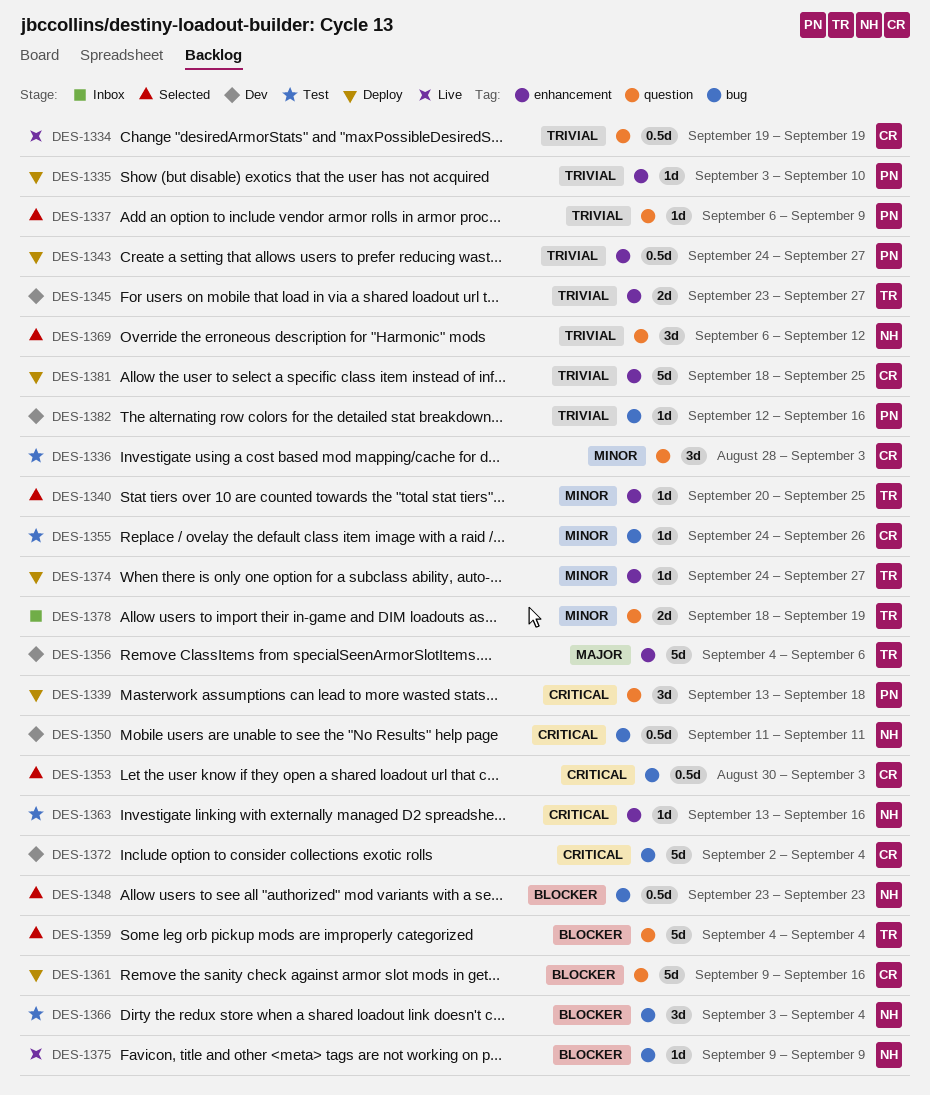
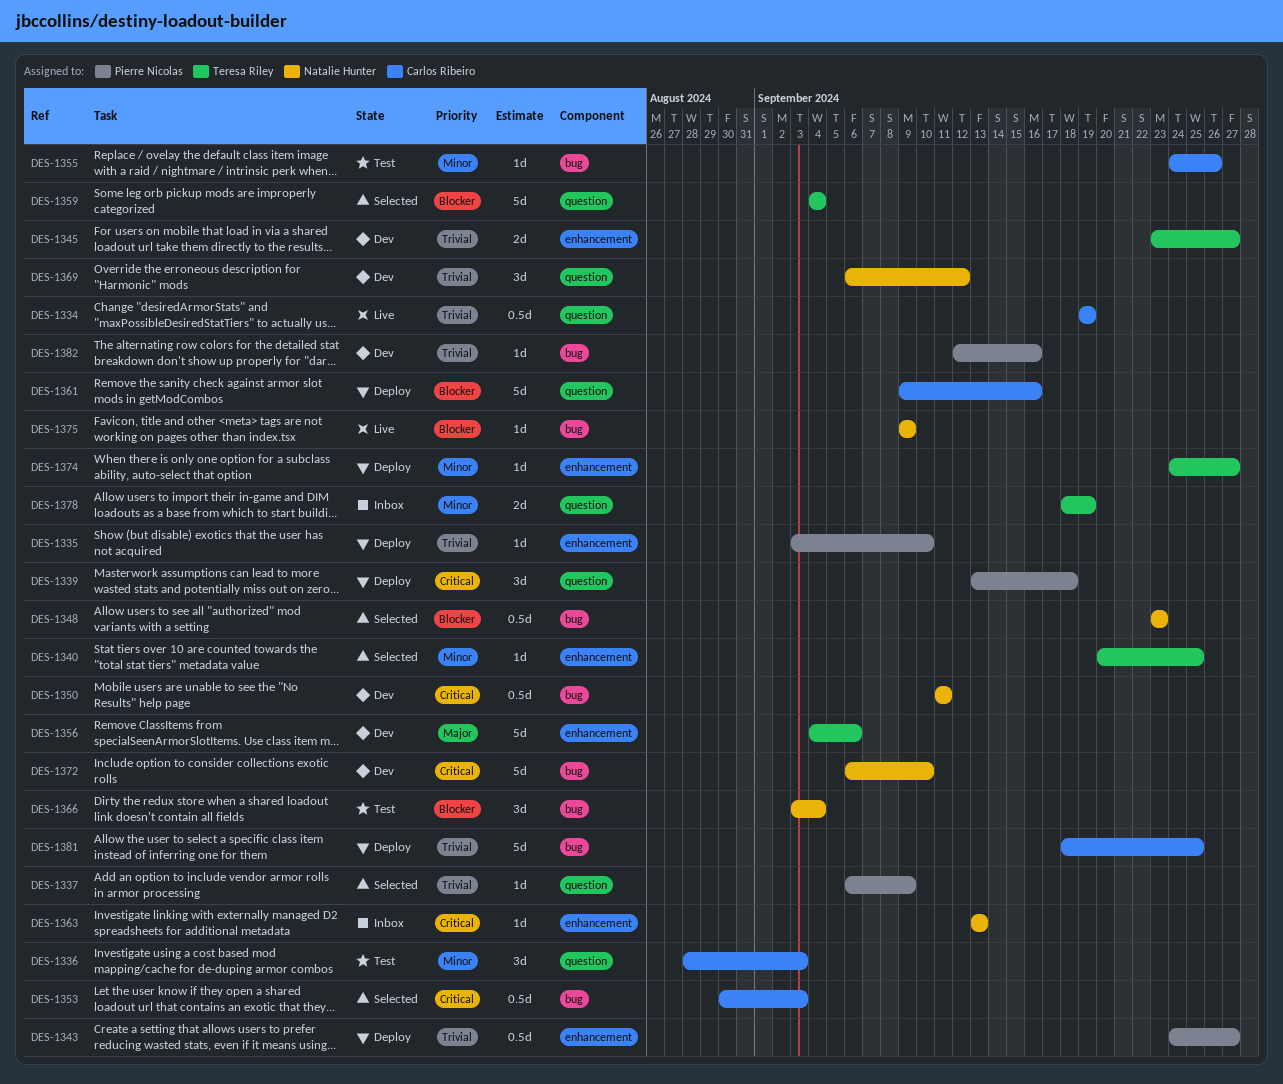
DES-1363, status: Test -> Inbox
DES-1363, due: Sep 16 -> Sep 13
DES-1369, status: Selected -> Dev
DES-1372, owner: Carlos Ribeiro -> Natalie Hunter
DES-1372, start: Sep 2 -> Sep 6
DES-1372, due: Sep 4 -> Sep 10
DES-1381, label: enhancement -> bug

